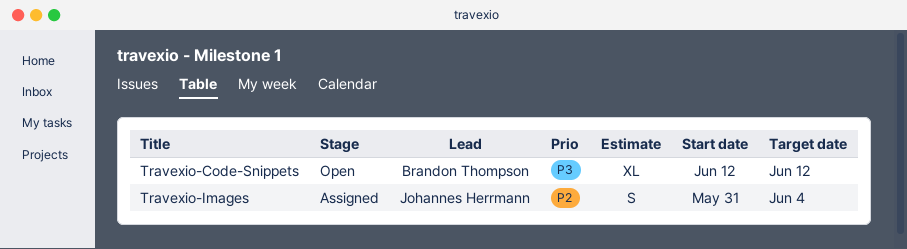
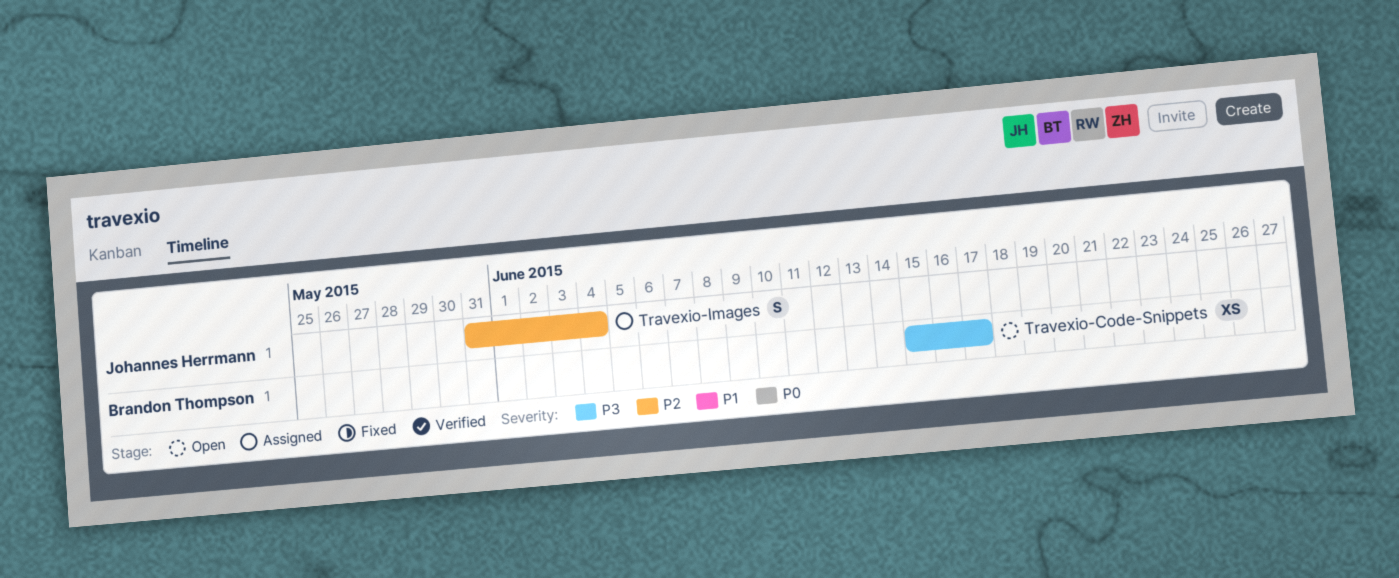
Travexio-Code-Snippets, estimate: XL -> XS
Travexio-Code-Snippets, start: Jun 12 -> Jun 15
Travexio-Code-Snippets, due: Jun 12 -> Jun 17

